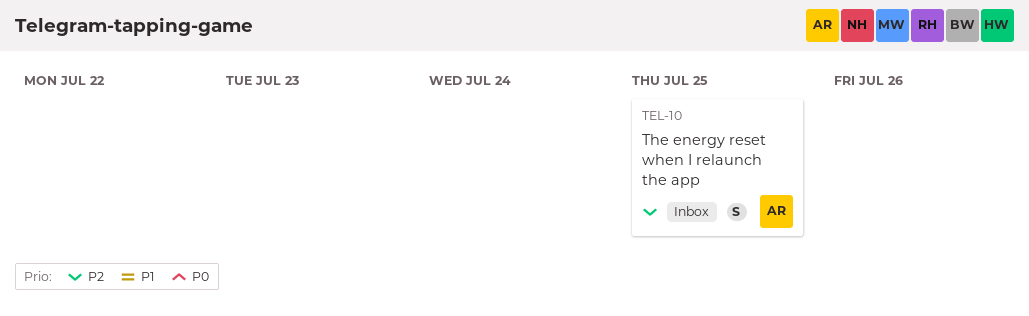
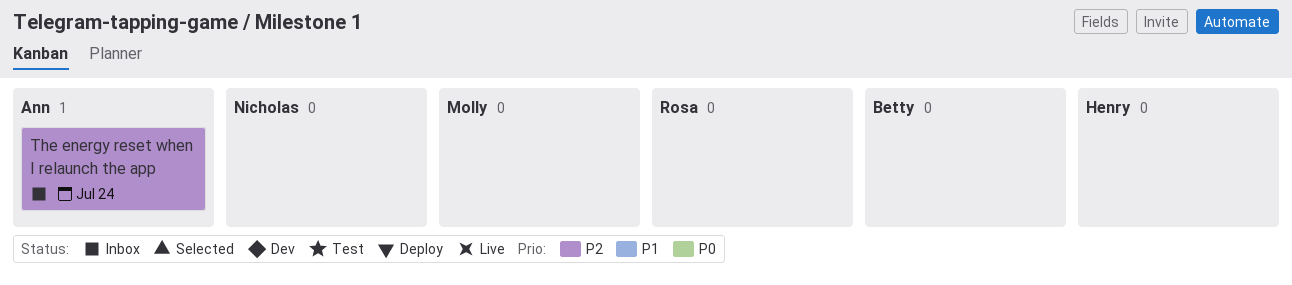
The energy reset when I relaunch the app, due: Jul 25 -> Jul 24

